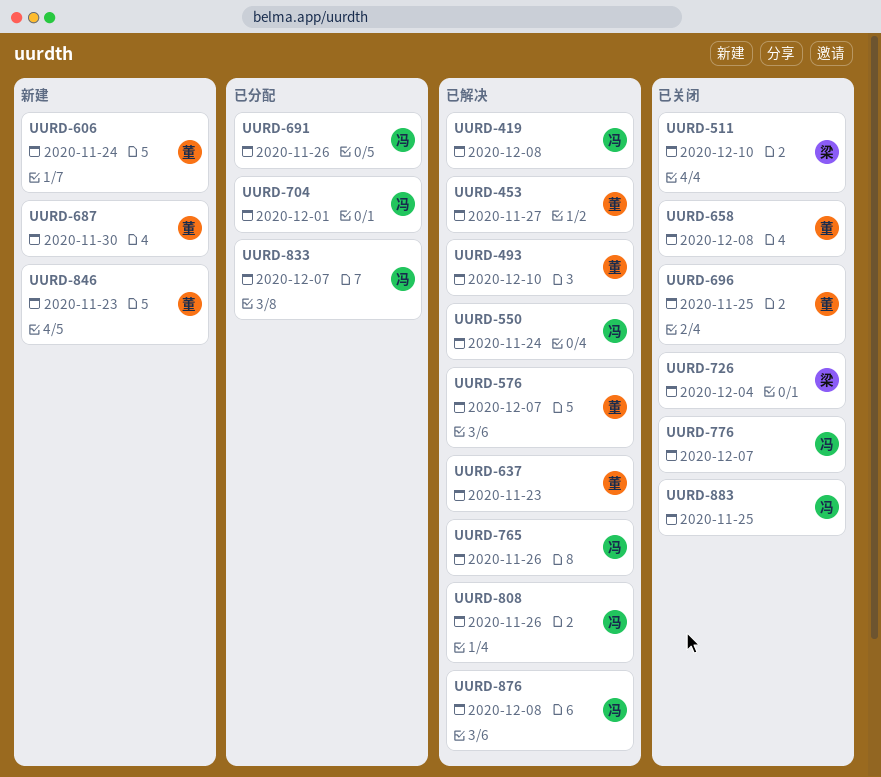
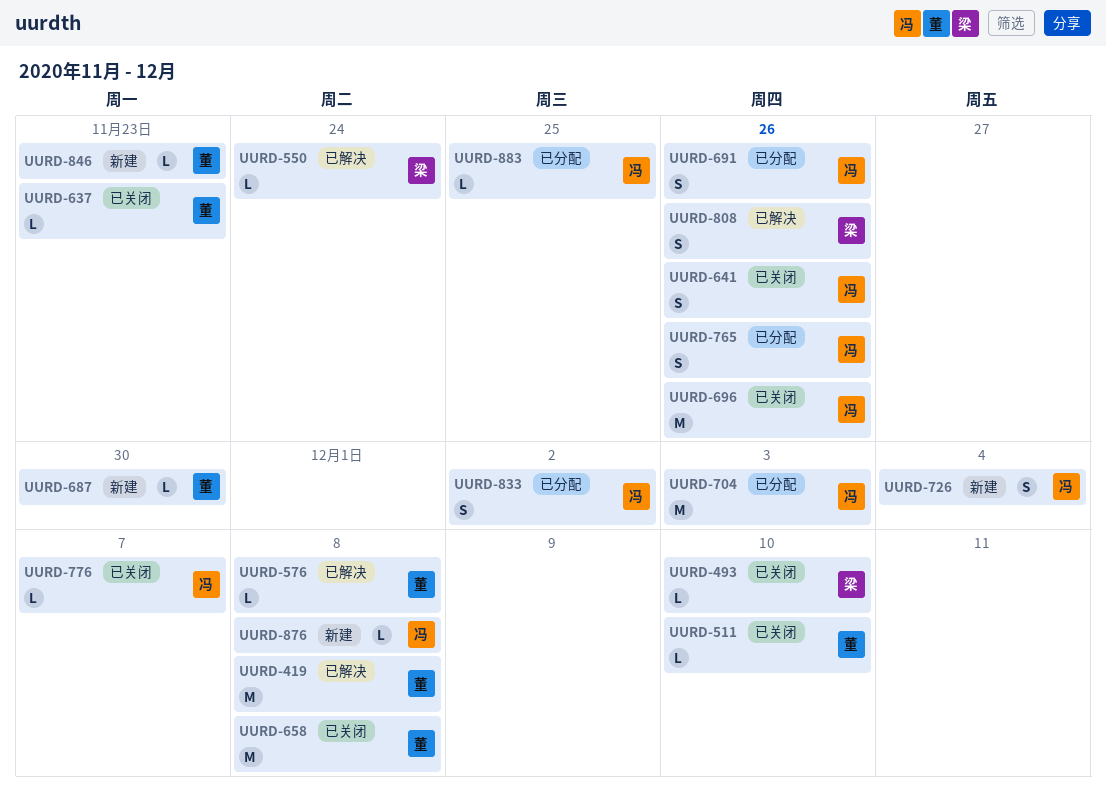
UURD-419, owner: 冯 -> 董
UURD-453: present -> none
UURD-493, status: 已解决 -> 已关闭
UURD-493, owner: 董 -> 梁
UURD-511, owner: 梁 -> 董
UURD-550, owner: 冯 -> 梁
UURD-576, due: Dec 7 -> Dec 8
UURD-606: present -> none
UURD-637, status: 已解决 -> 已关闭
UURD-641: none -> present
UURD-696, owner: 董 -> 冯
UURD-696, due: Nov 25 -> Nov 26
UURD-704, due: Dec 1 -> Dec 3
UURD-726, status: 已关闭 -> 新建
UURD-726, owner: 梁 -> 冯
UURD-765, status: 已解决 -> 已分配
UURD-808, owner: 冯 -> 梁
UURD-833, due: Dec 7 -> Dec 2
UURD-876, status: 已解决 -> 新建
UURD-883, status: 已关闭 -> 已分配

